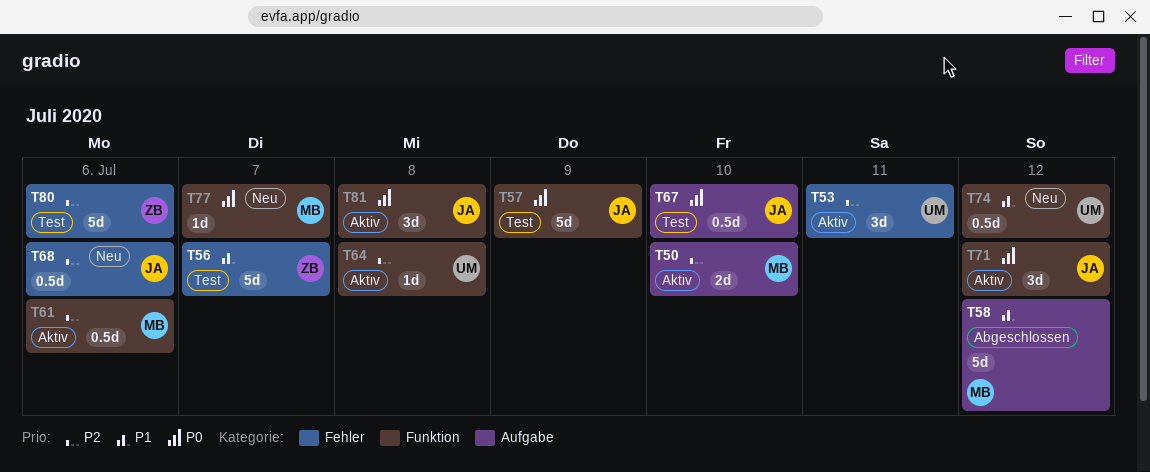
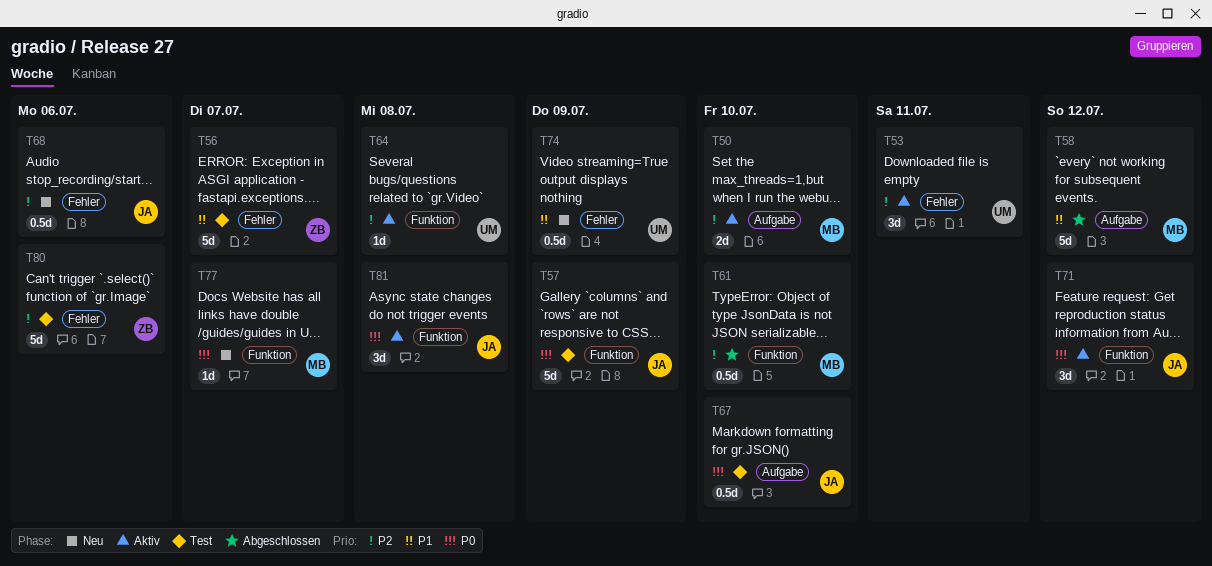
T61, status: Aktiv -> Abgeschlossen
T61, due: Jul 6 -> Jul 10
T74, label: Funktion -> Fehler
T74, due: Jul 12 -> Jul 9

